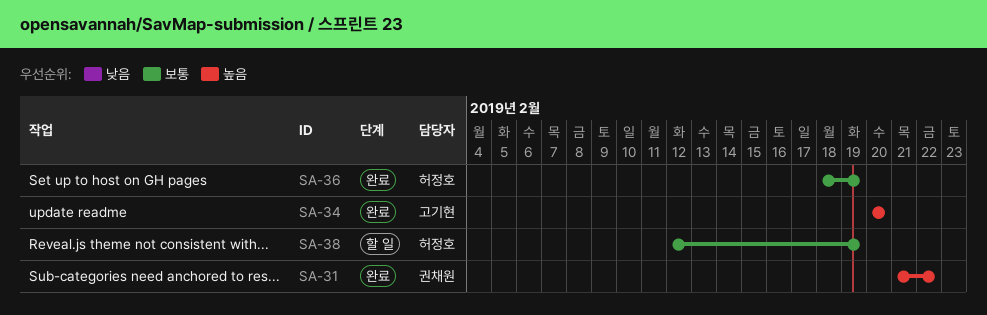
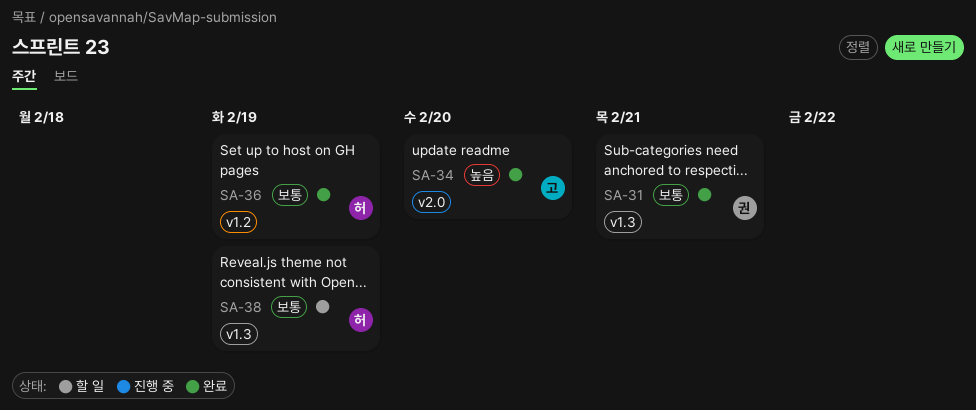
SA-31, priority: 높음 -> 보통
SA-31, due: Feb 22 -> Feb 21

